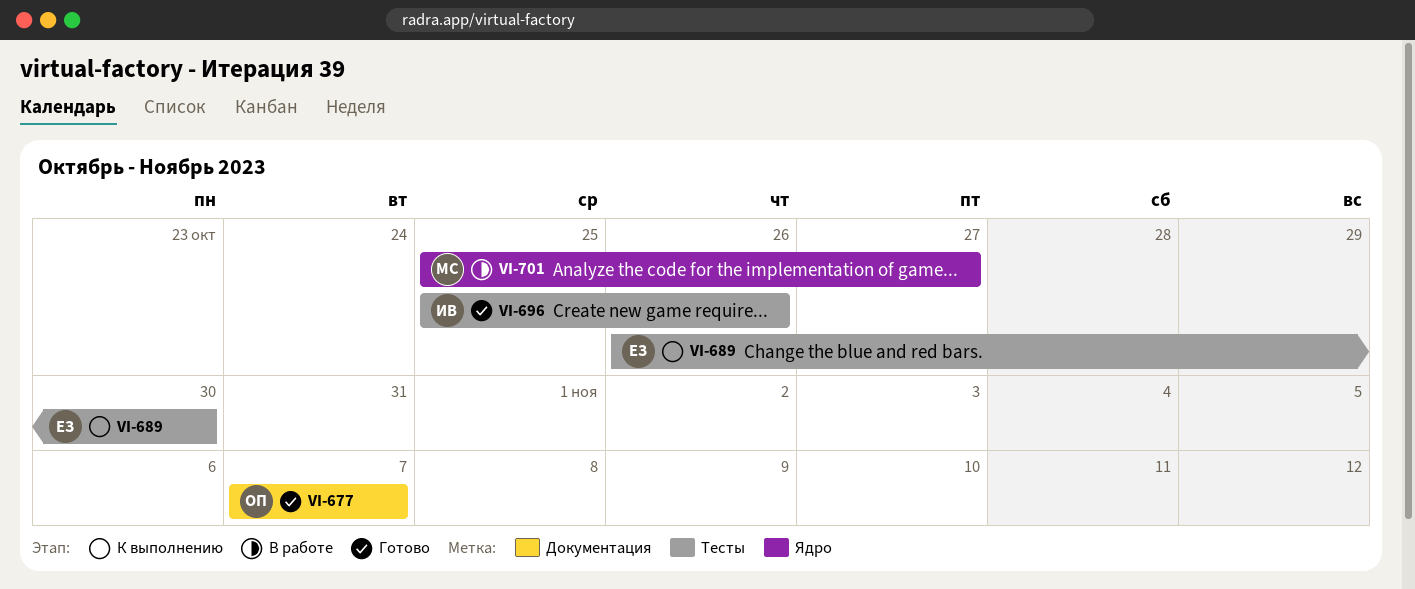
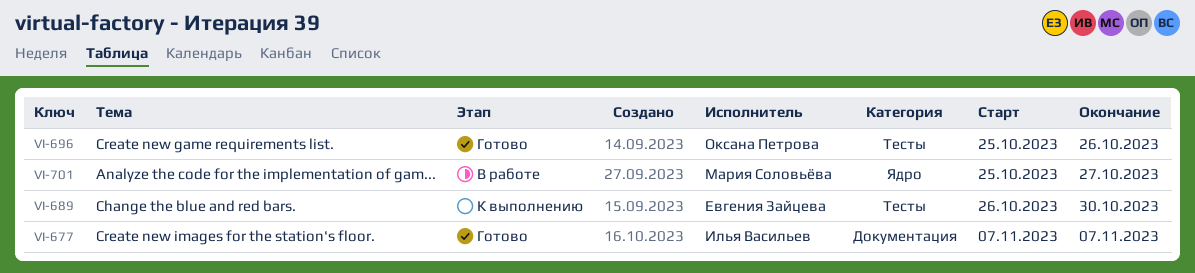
VI-677, owner: Оксана Петрова -> Илья Васильев
VI-696, owner: Илья Васильев -> Оксана Петрова

